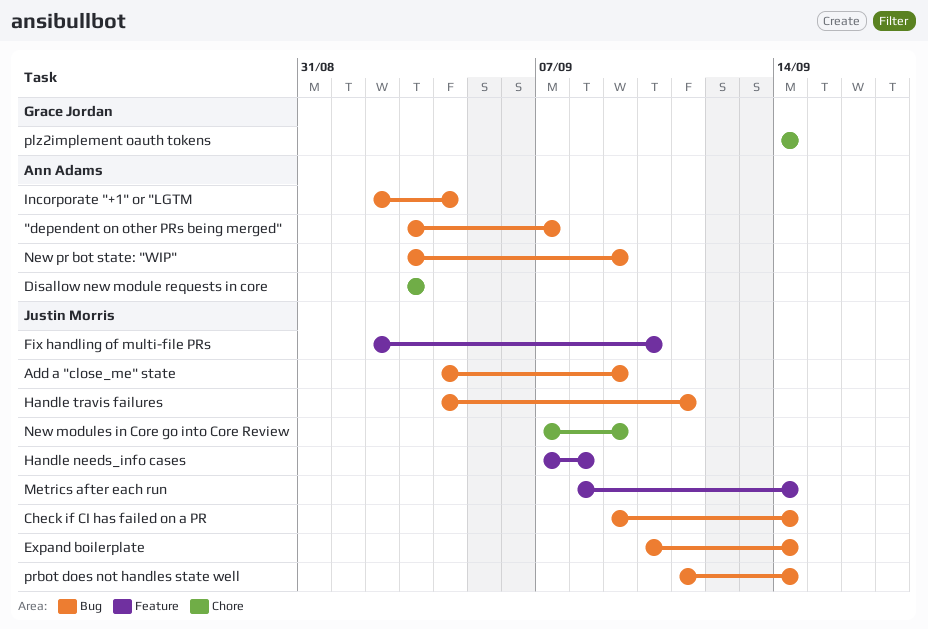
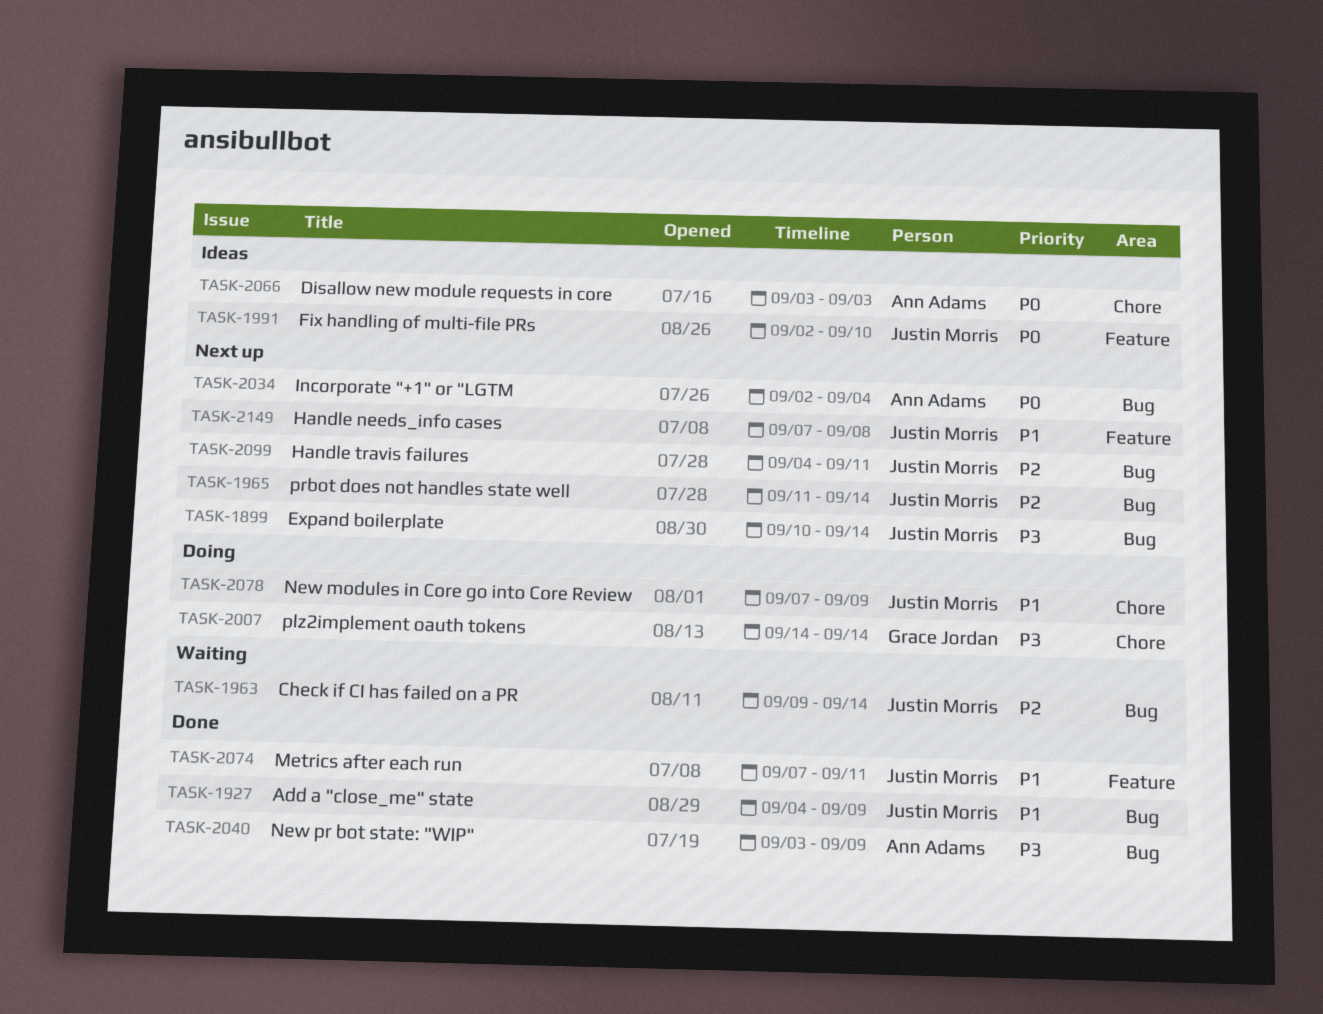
"dependent on other PRs being merged": present -> none
Metrics after each run, start: Sep 8 -> Sep 7
Metrics after each run, due: Sep 14 -> Sep 11

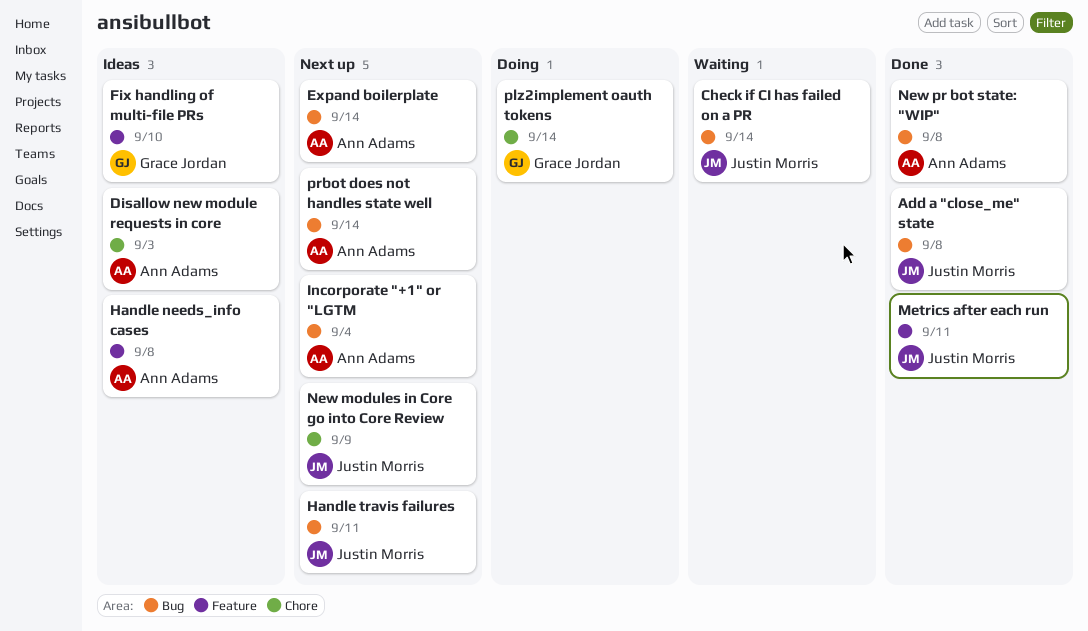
Add a "close_me" state, due: Sep 9 -> Sep 8
Expand boilerplate, owner: Justin Morris -> Ann Adams
Fix handling of multi-file PRs, owner: Justin Morris -> Grace Jordan
Handle needs_info cases, status: Next up -> Ideas
Handle needs_info cases, owner: Justin Morris -> Ann Adams
New modules in Core go into Core Review, status: Doing -> Next up
New pr bot state: "WIP", due: Sep 9 -> Sep 8
prbot does not handles state well, owner: Justin Morris -> Ann Adams

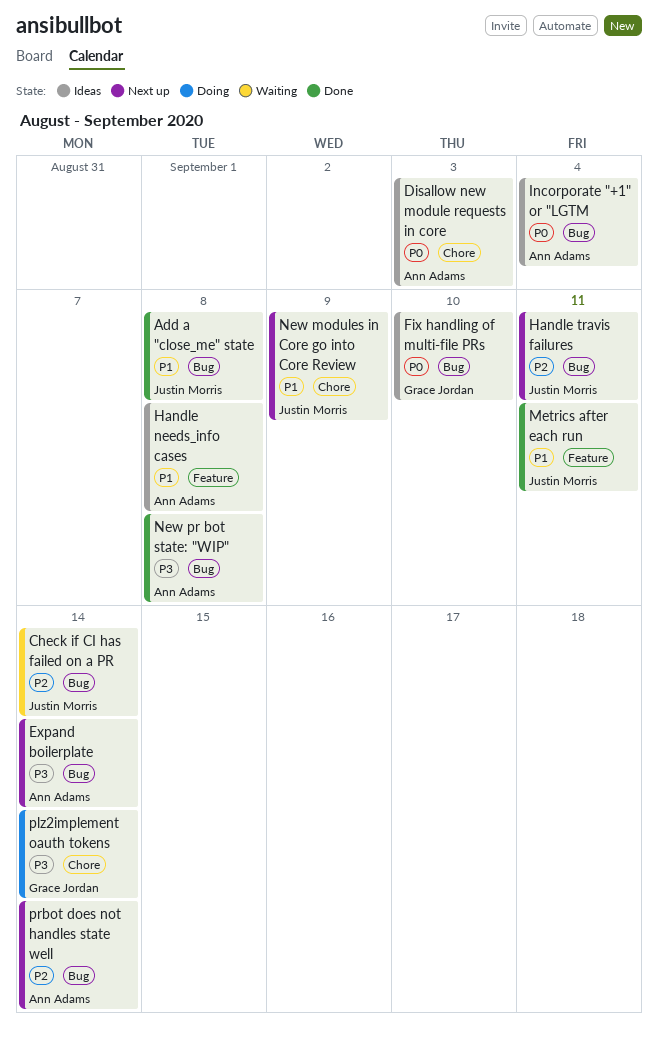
Fix handling of multi-file PRs, label: Feature -> Bug
Incorporate "+1" or "LGTM, status: Next up -> Ideas

